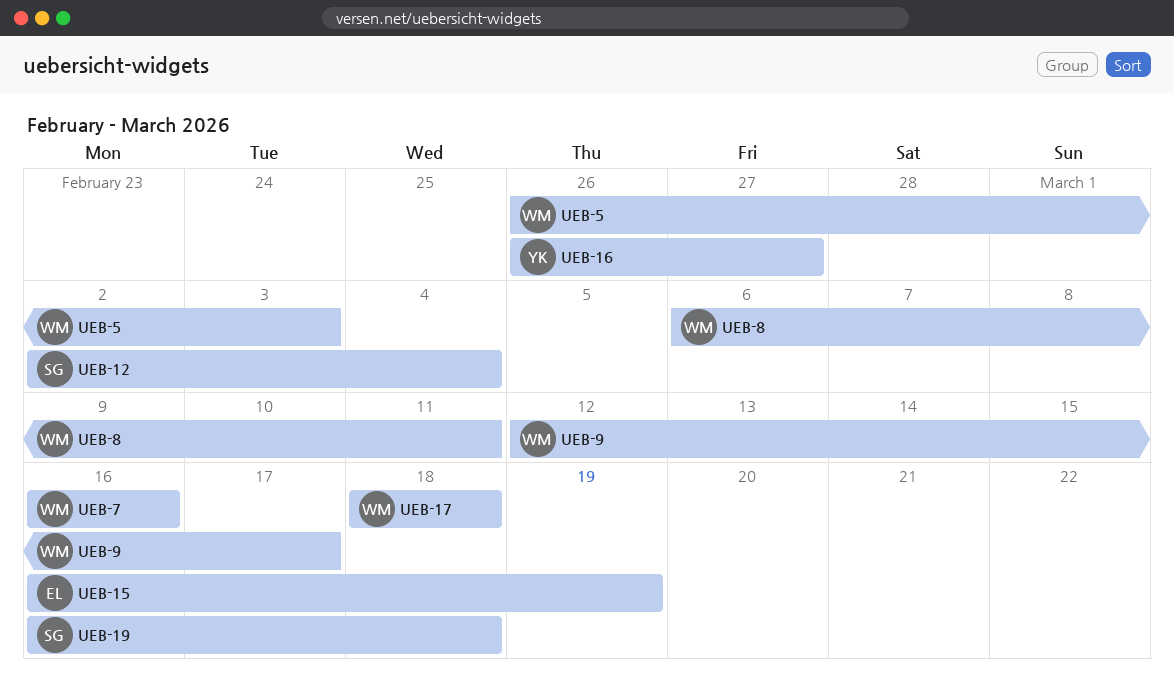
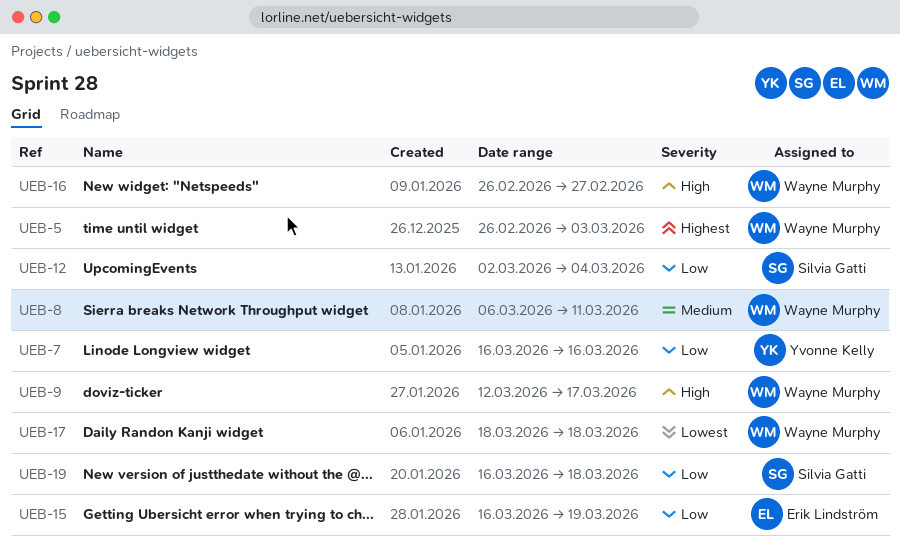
UEB-7, owner: Wayne Murphy -> Yvonne Kelly
UEB-16, owner: Yvonne Kelly -> Wayne Murphy

